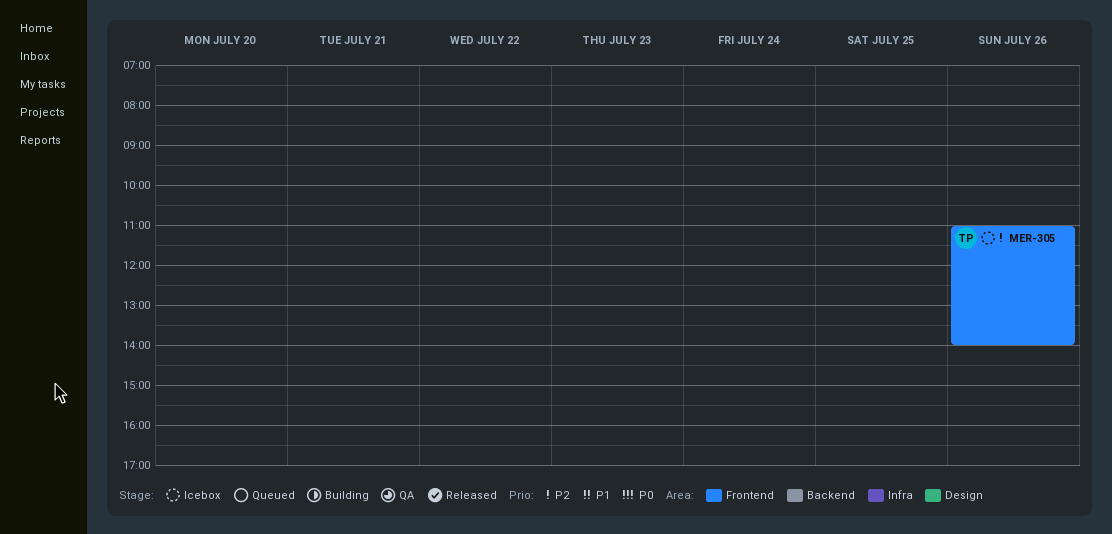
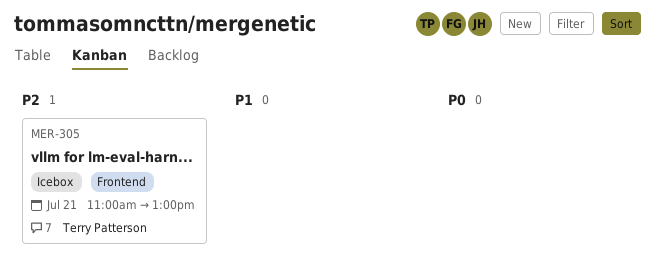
MER-305, day: Jul 26 -> Jul 21
MER-305, ends: 14:00 -> 13:00

